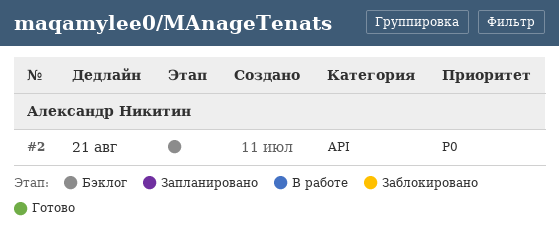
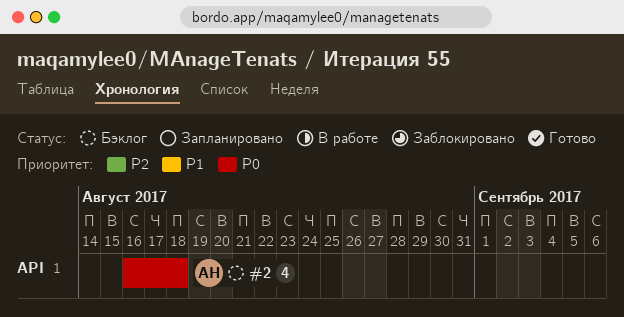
#2, due: Aug 21 -> Aug 18

